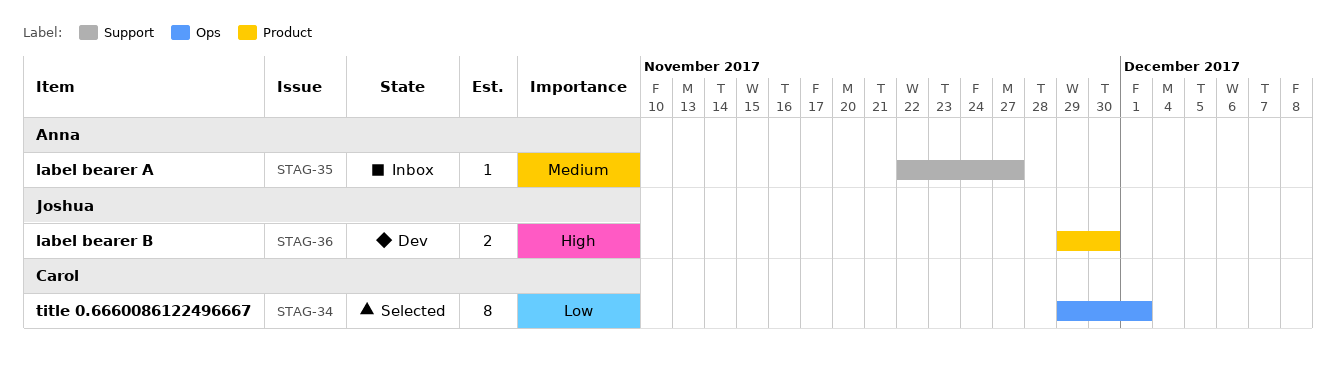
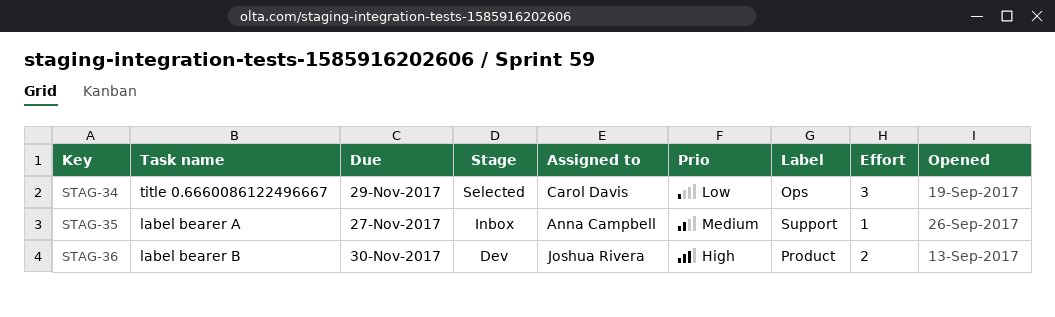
STAG-34, estimate: 8 -> 3
STAG-34, due: Dec 1 -> Nov 29

